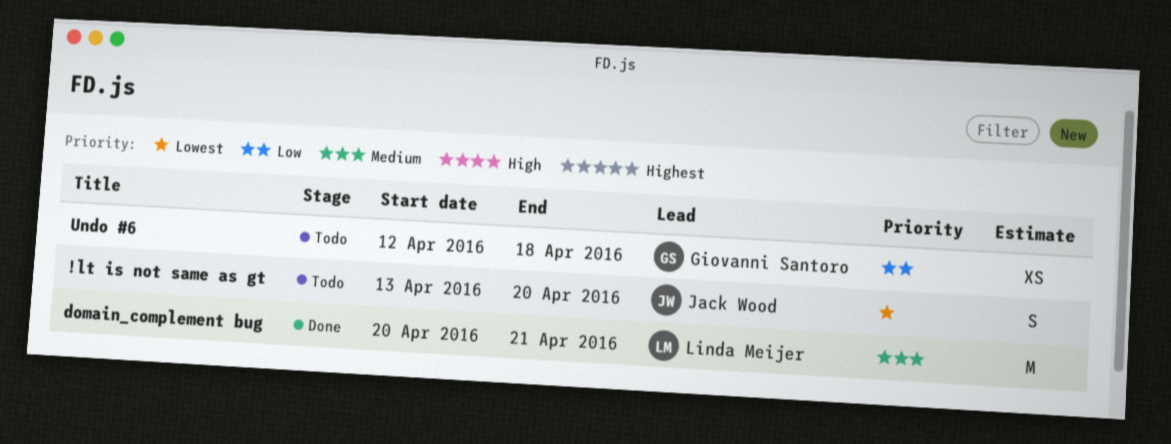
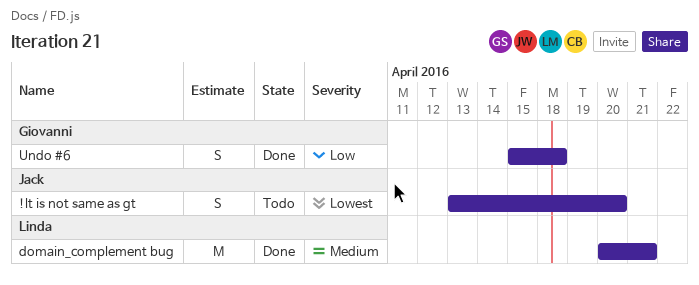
Undo #6, status: Todo -> Done
Undo #6, estimate: XS -> S
Undo #6, start: Apr 12 -> Apr 15

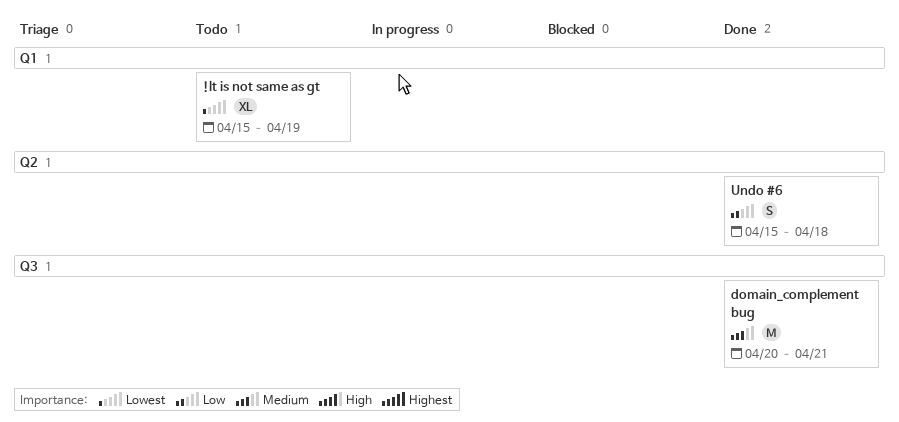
!lt is not same as gt, estimate: S -> XL
!lt is not same as gt, start: Apr 13 -> Apr 15
!lt is not same as gt, due: Apr 20 -> Apr 19

